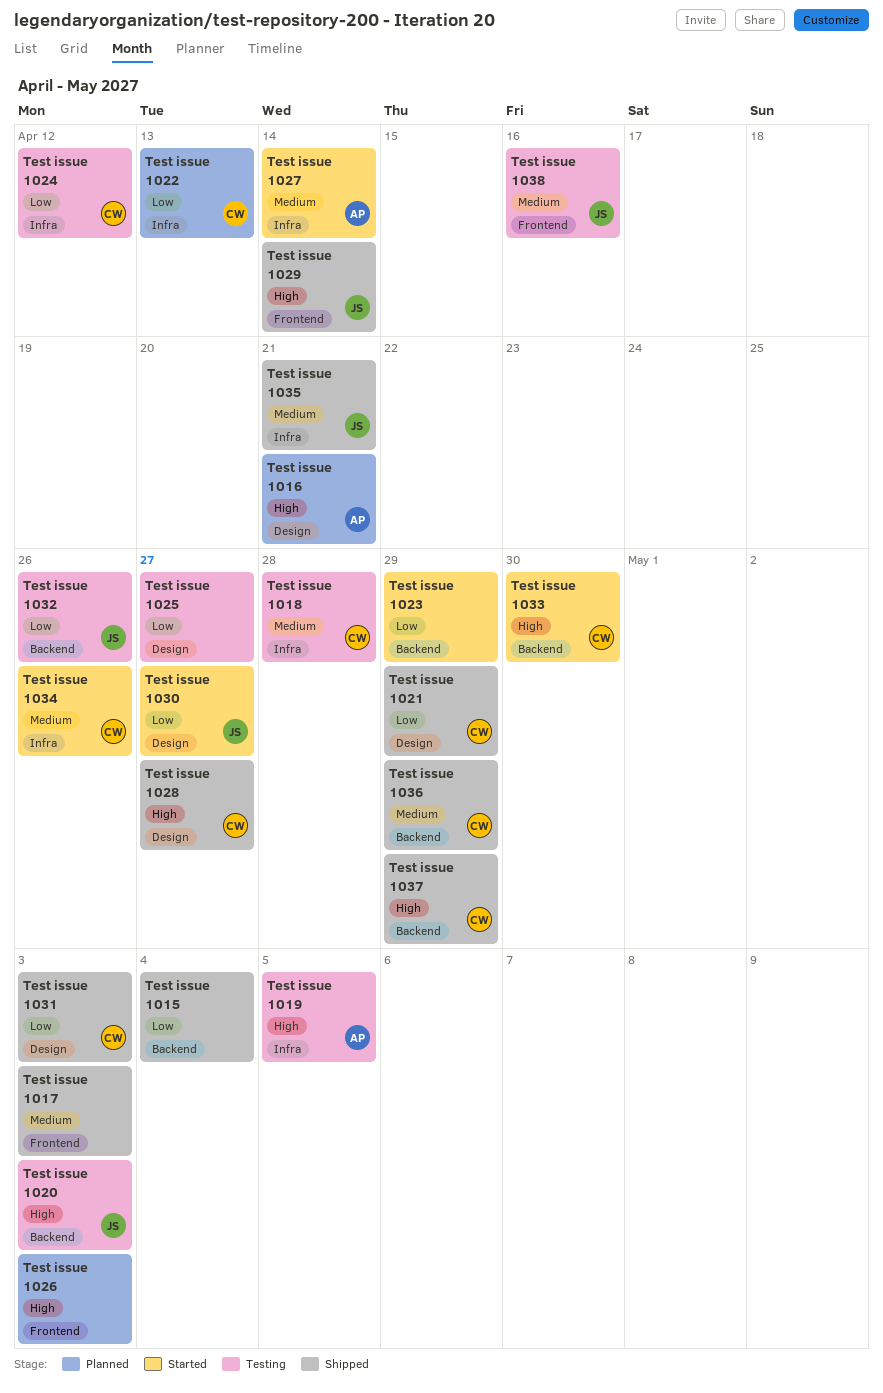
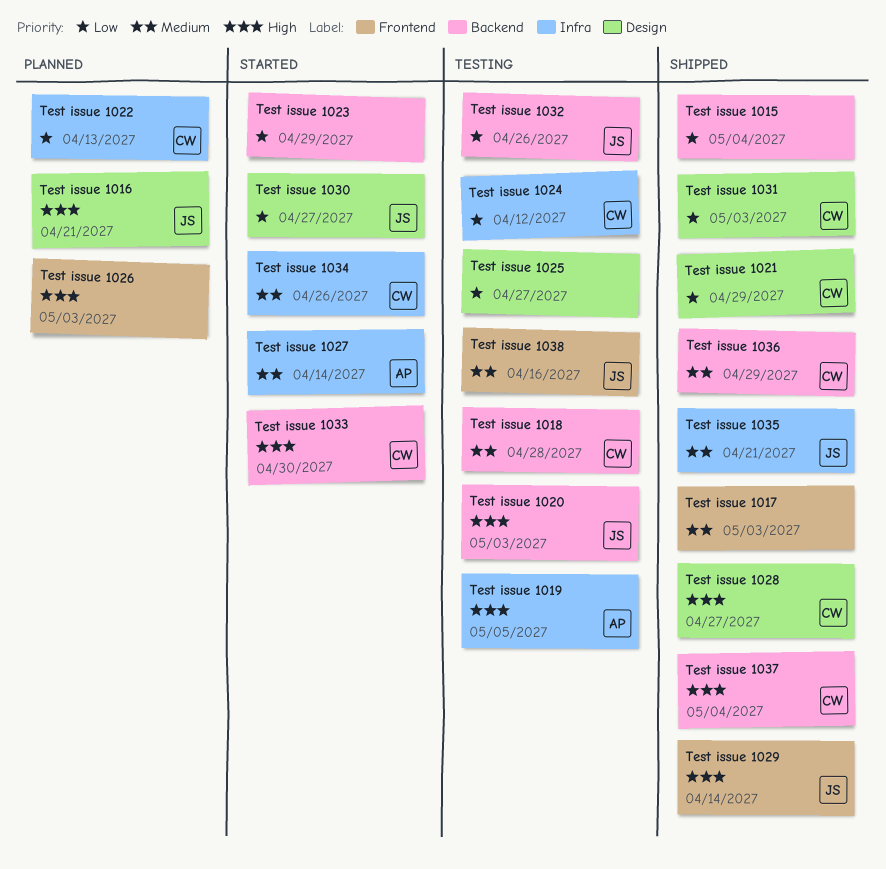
Test issue 1016, owner: AP -> JS
Test issue 1018, label: Infra -> Backend
Test issue 1037, due: Apr 29 -> May 4

